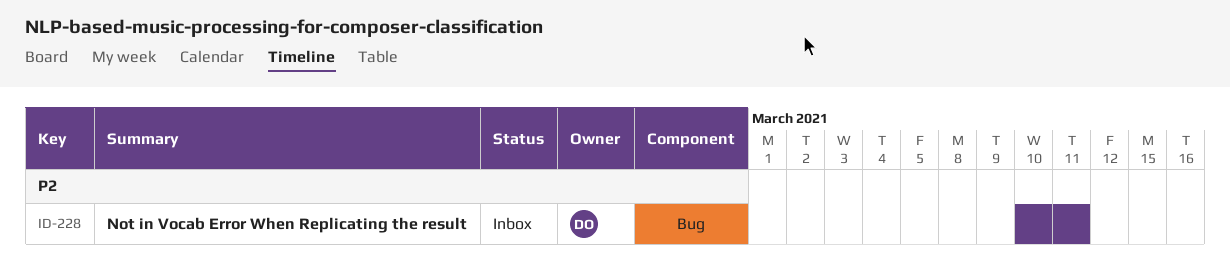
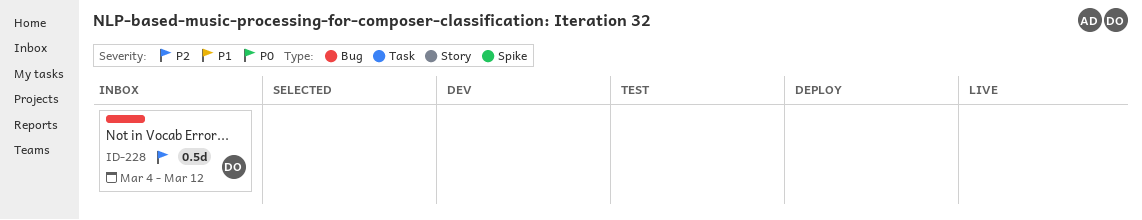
ID-228, start: Mar 10 -> Mar 4
ID-228, due: Mar 11 -> Mar 12

